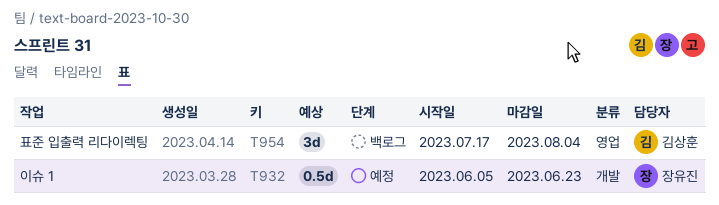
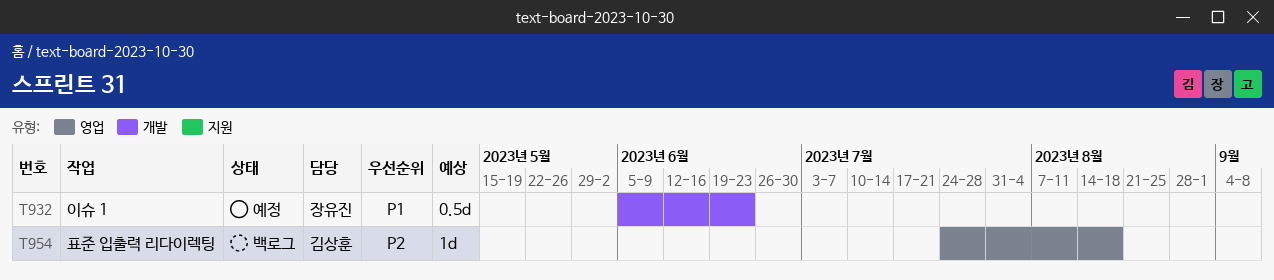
T954, estimate: 3d -> 1d
T954, start: Jul 17 -> Jul 24
T954, due: Aug 4 -> Aug 18

